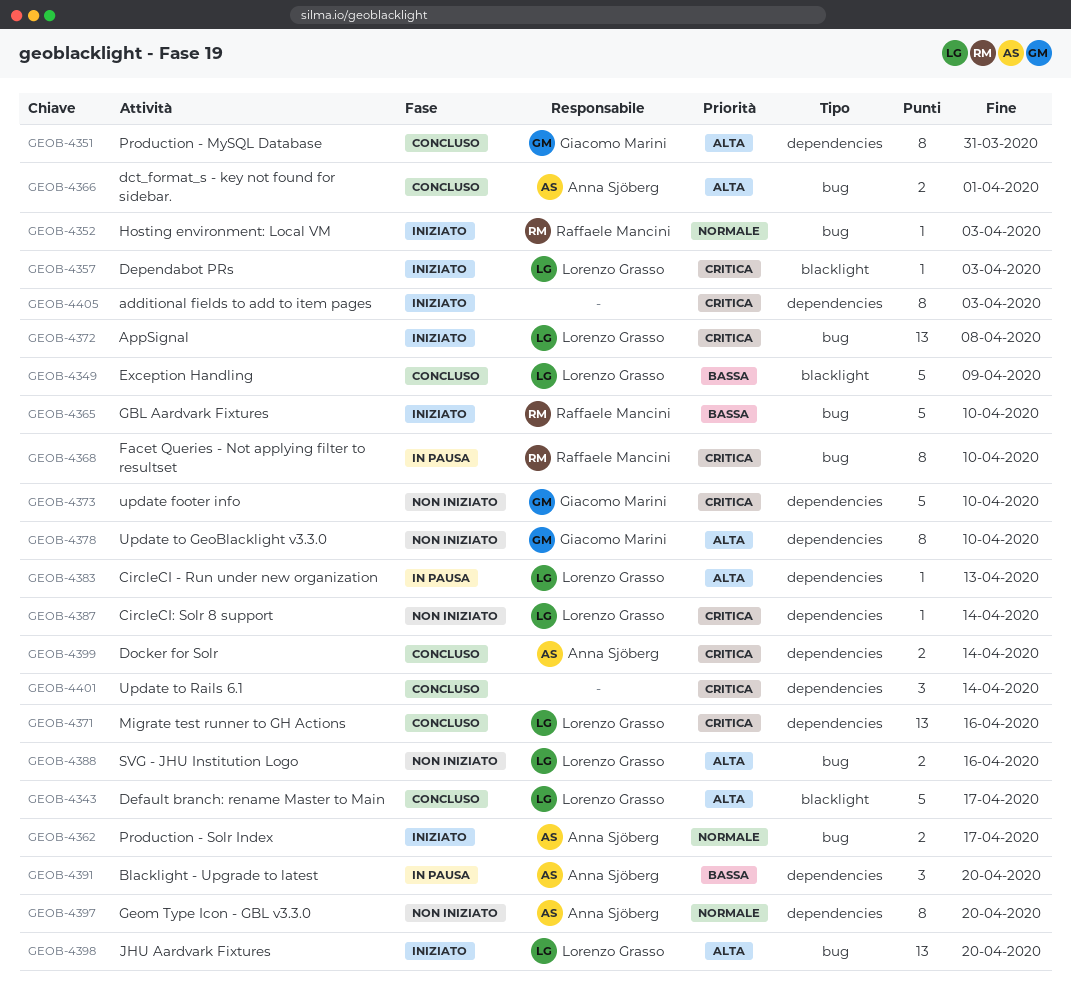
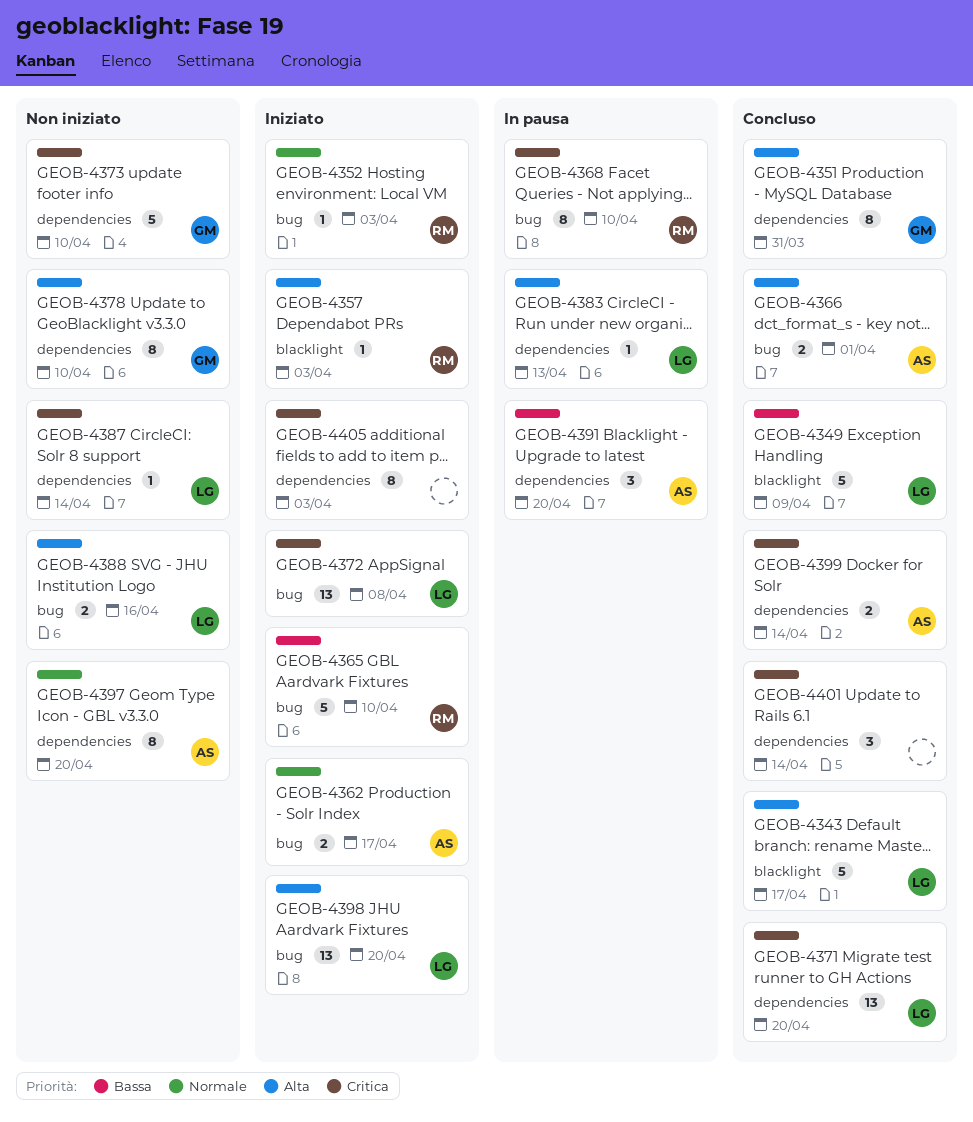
GEOB-4357, owner: Lorenzo Grasso -> Raffaele Mancini
GEOB-4357, priority: Critica -> Alta
GEOB-4371, due: Apr 16 -> Apr 20

